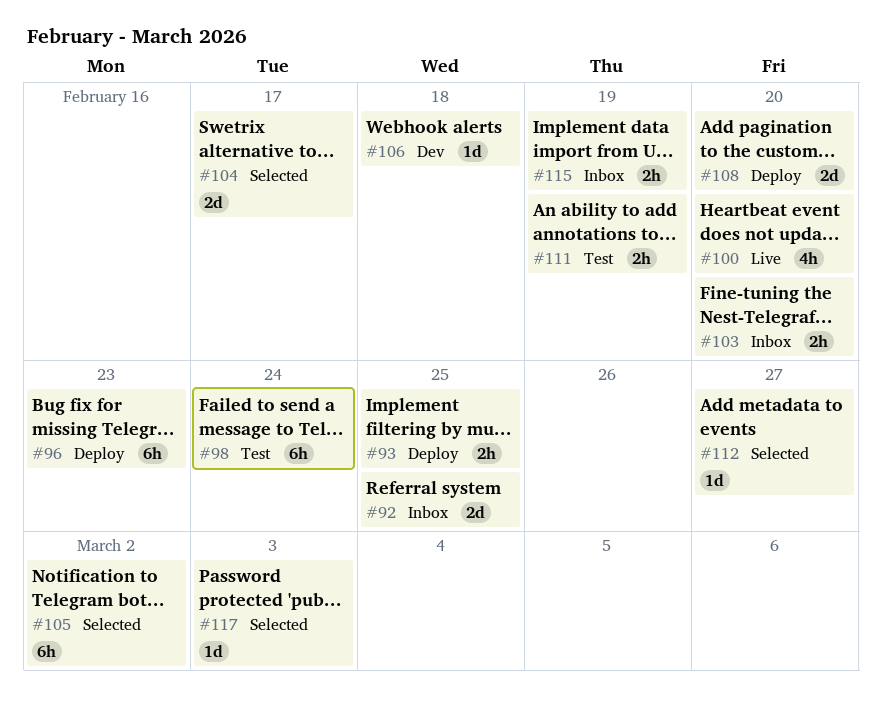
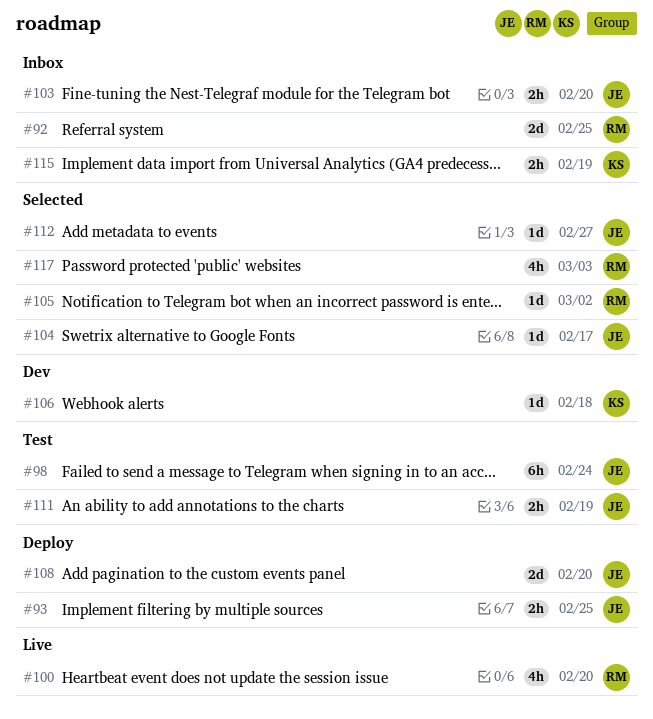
#96: present -> none
#104, estimate: 2d -> 1d
#105, estimate: 6h -> 1d
#117, estimate: 1d -> 4h

